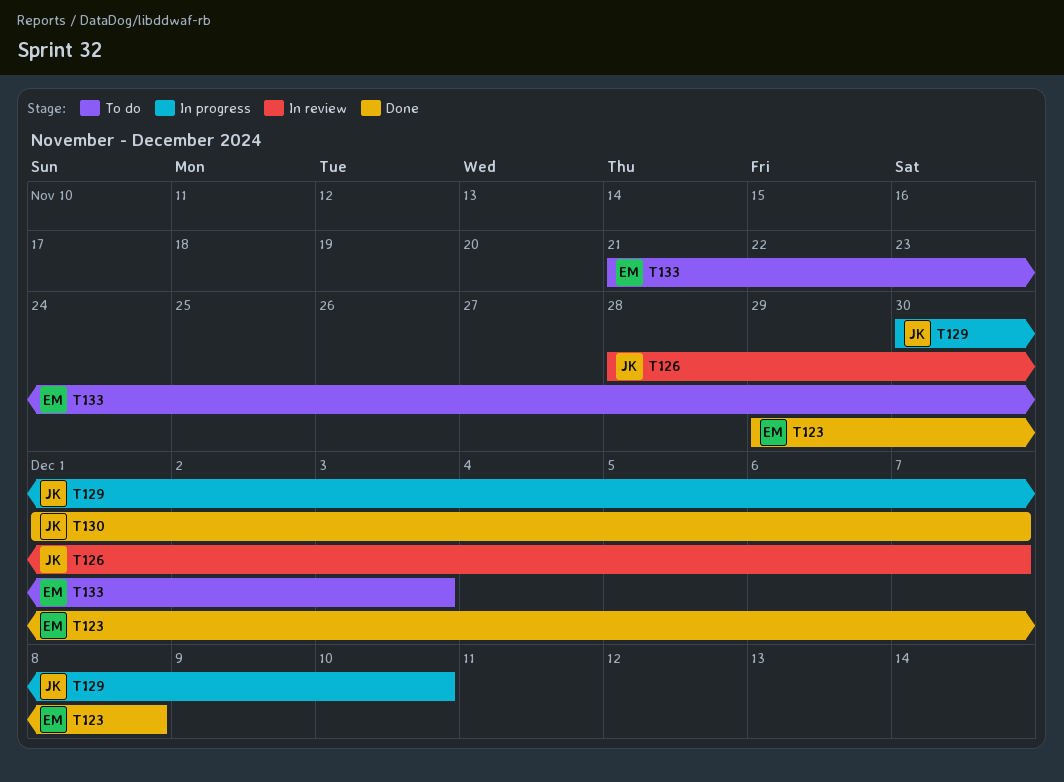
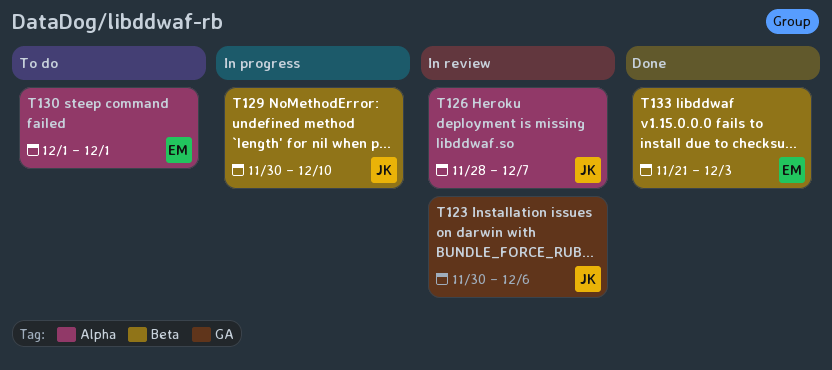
T123, status: Done -> In review
T123, owner: EM -> JK
T123, start: Nov 29 -> Nov 30
T123, due: Dec 8 -> Dec 6
T130, status: Done -> To do
T130, owner: JK -> EM
T130, due: Dec 7 -> Dec 1
T133, status: To do -> Done

